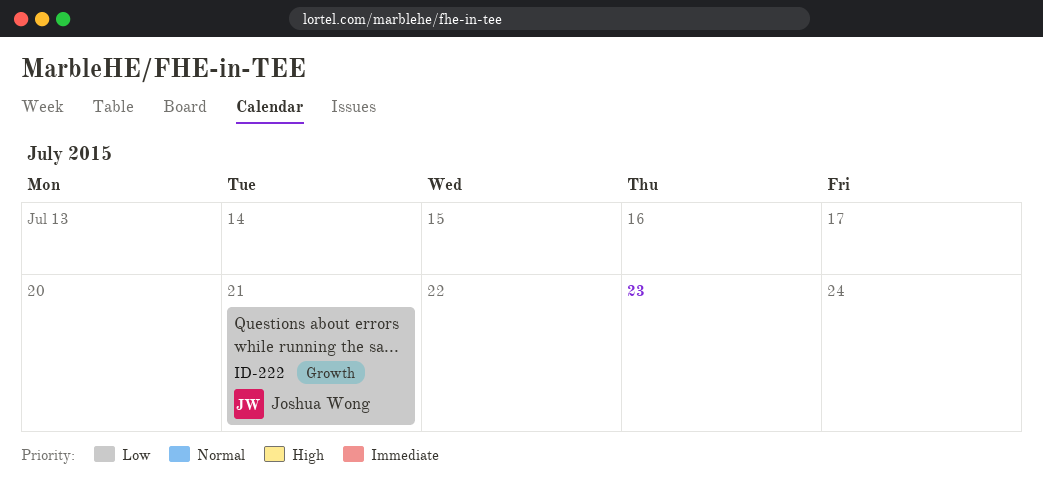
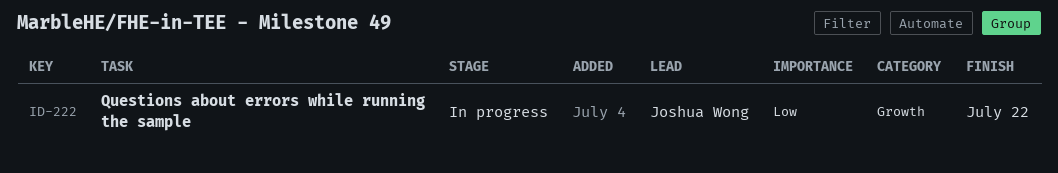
ID-222, due: Jul 21 -> Jul 22

